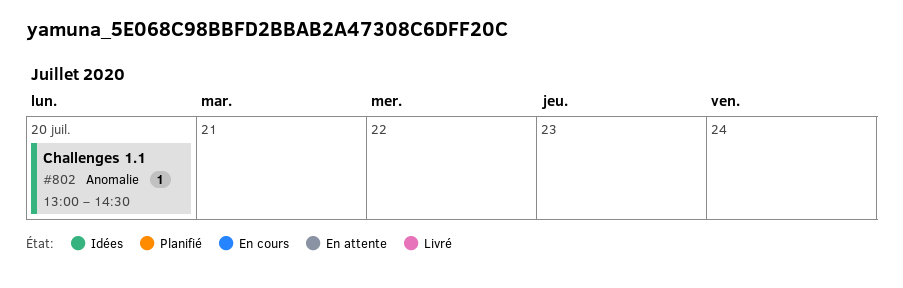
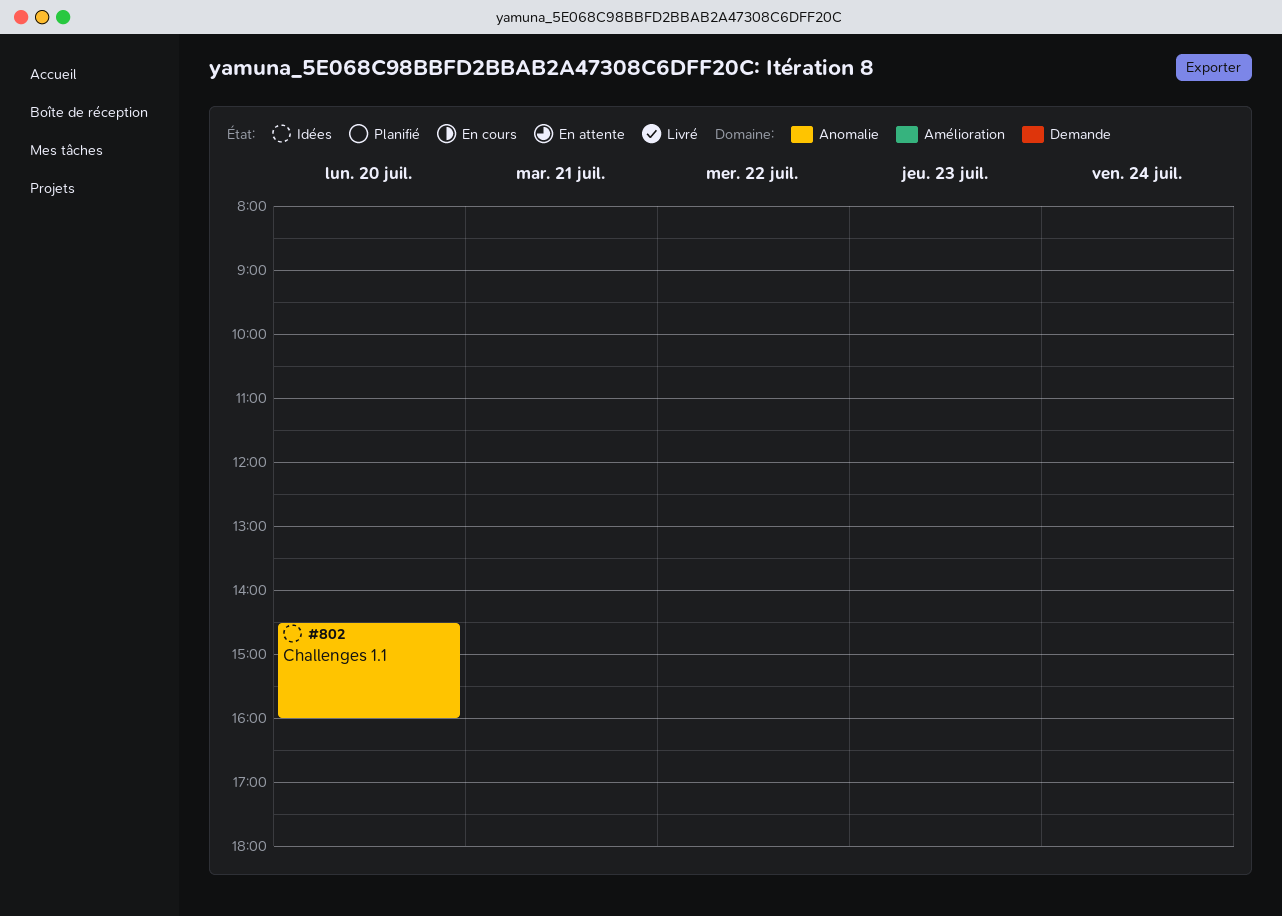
#802, begins: 13:00 -> 14:30
#802, ends: 14:30 -> 16:00

